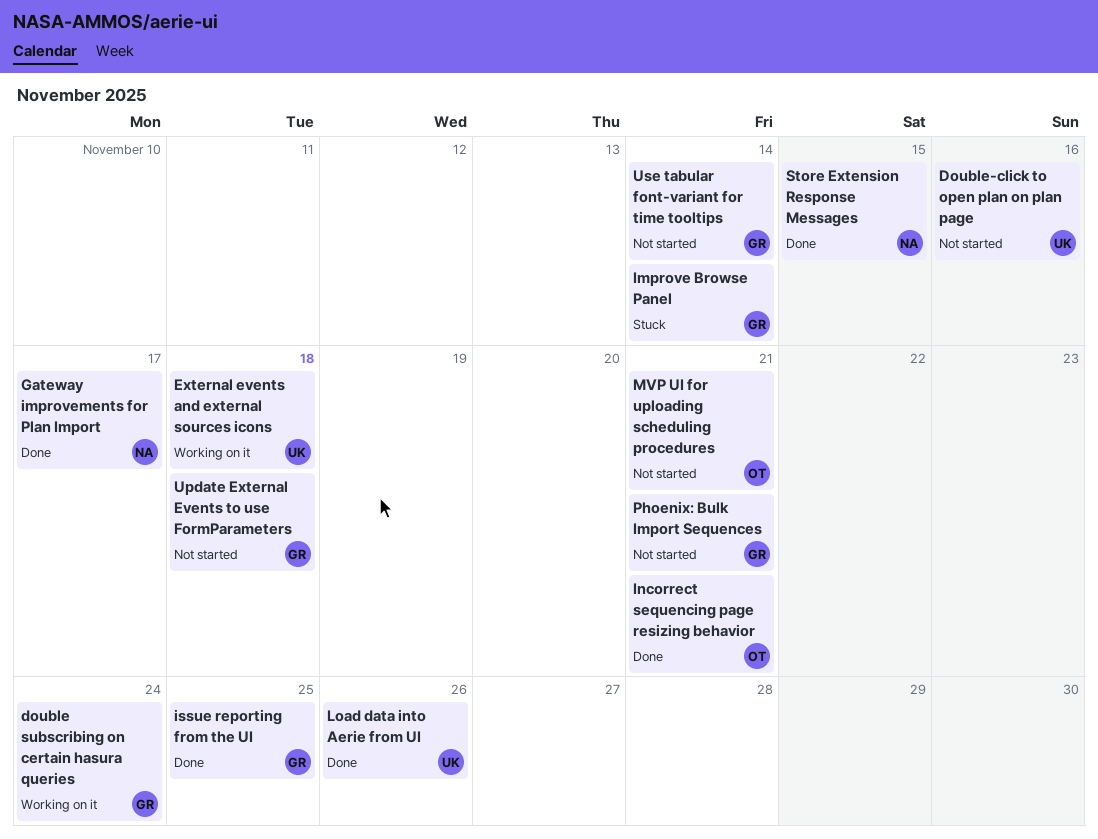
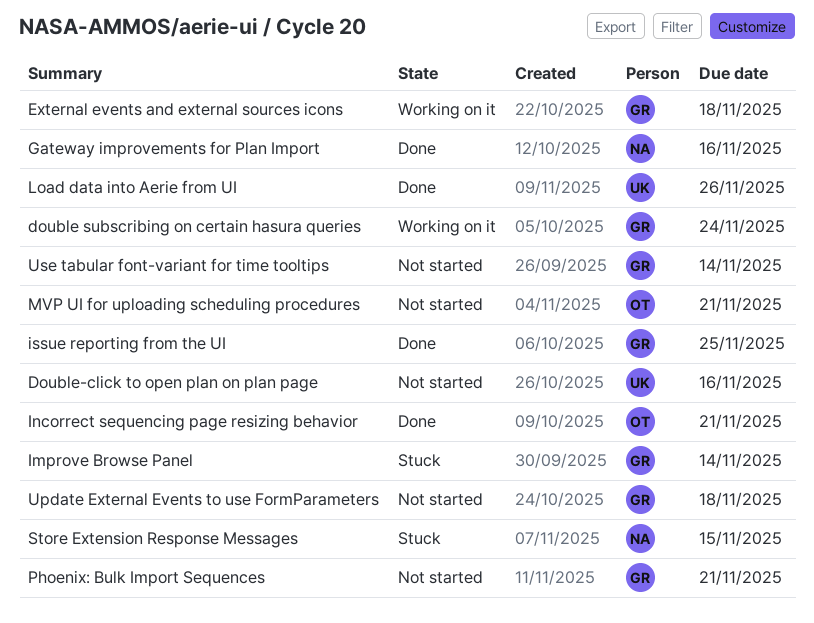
External events and external sources icons, owner: UK -> GR
Gateway improvements for Plan Import, due: Nov 17 -> Nov 16
Store Extension Response Messages, status: Done -> Stuck

